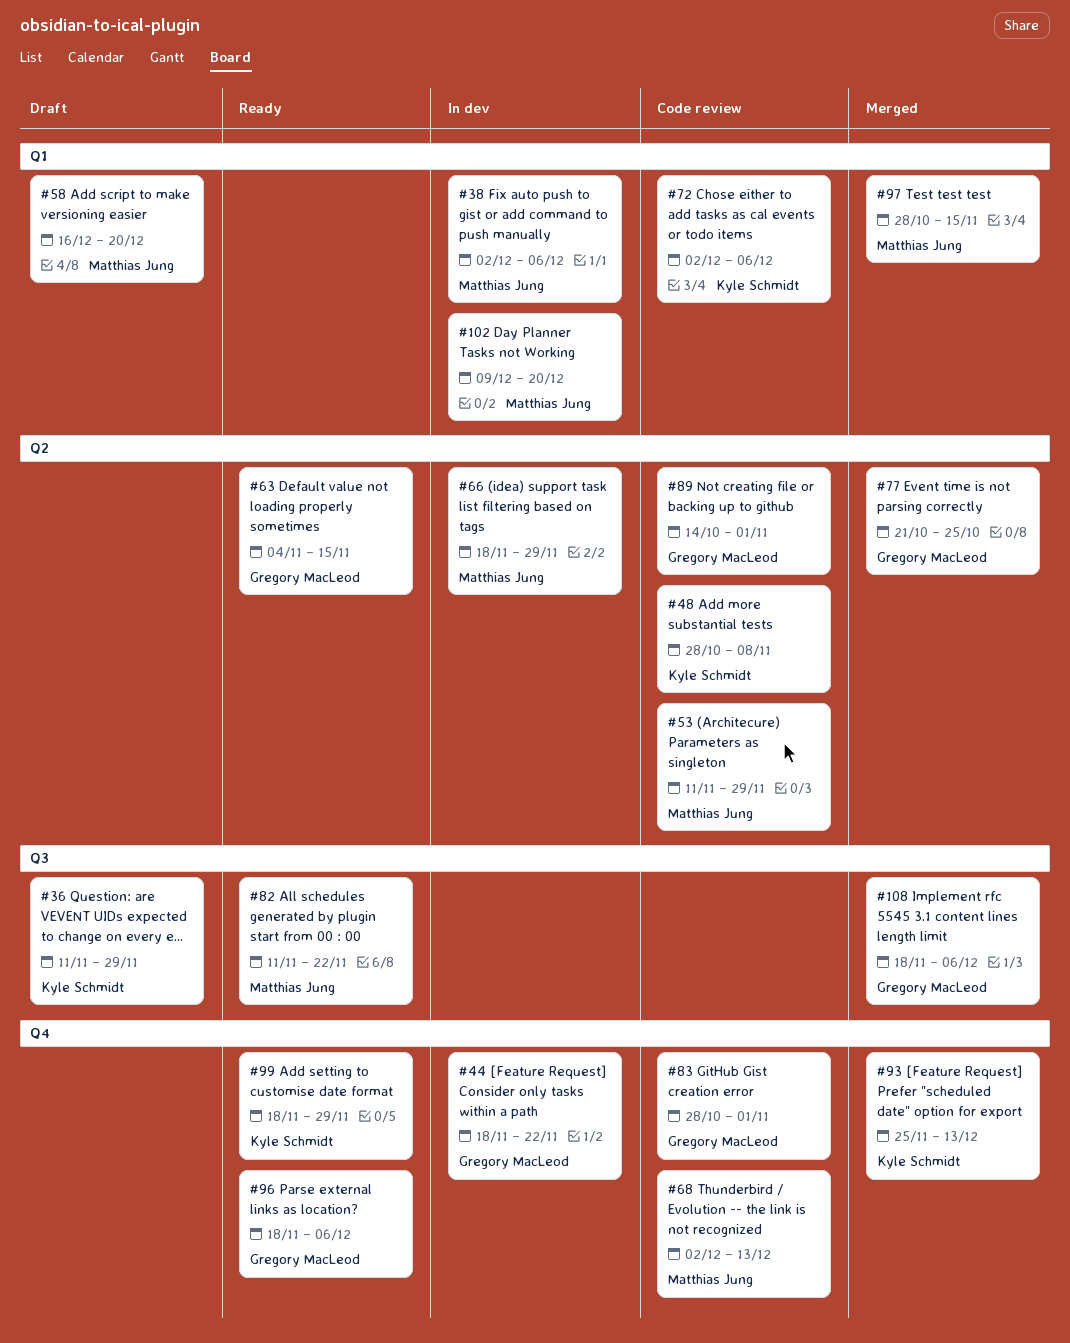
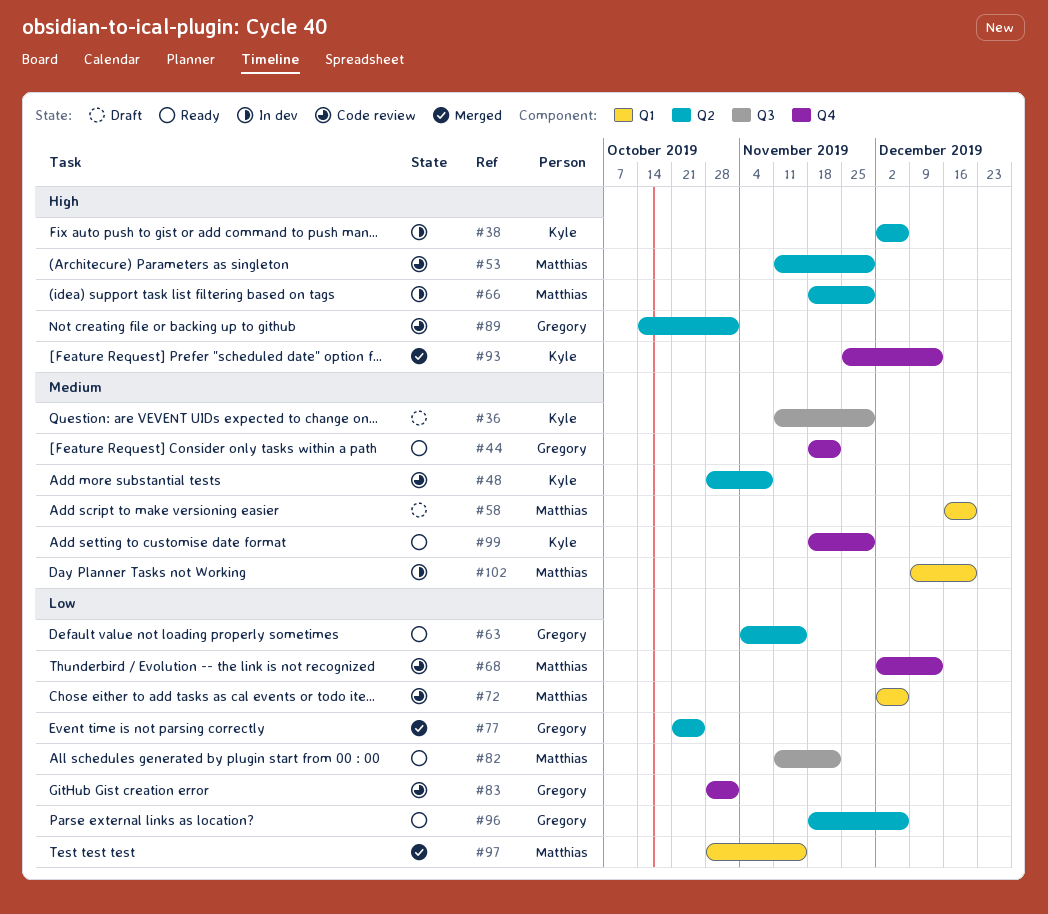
#38, owner: Matthias Jung -> Kyle Schmidt
#38, label: Q1 -> Q2
#44, status: In dev -> Ready
#72, owner: Kyle Schmidt -> Matthias Jung
#96, label: Q4 -> Q2
#108: present -> none

